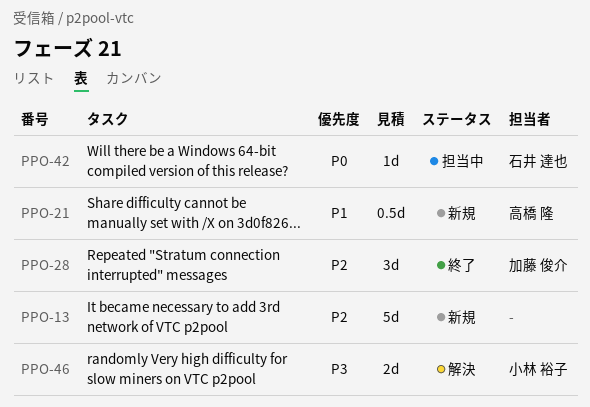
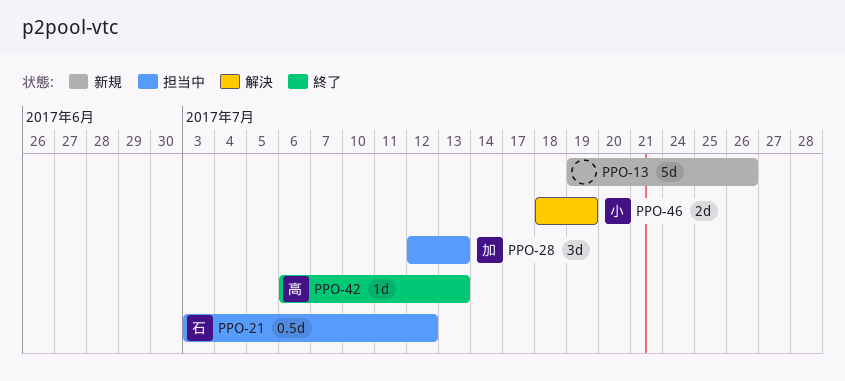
PPO-21, status: 新規 -> 担当中
PPO-21, owner: 高橋 隆 -> 石井 達也
PPO-28, status: 終了 -> 担当中
PPO-42, status: 担当中 -> 終了
PPO-42, owner: 石井 達也 -> 高橋 隆

